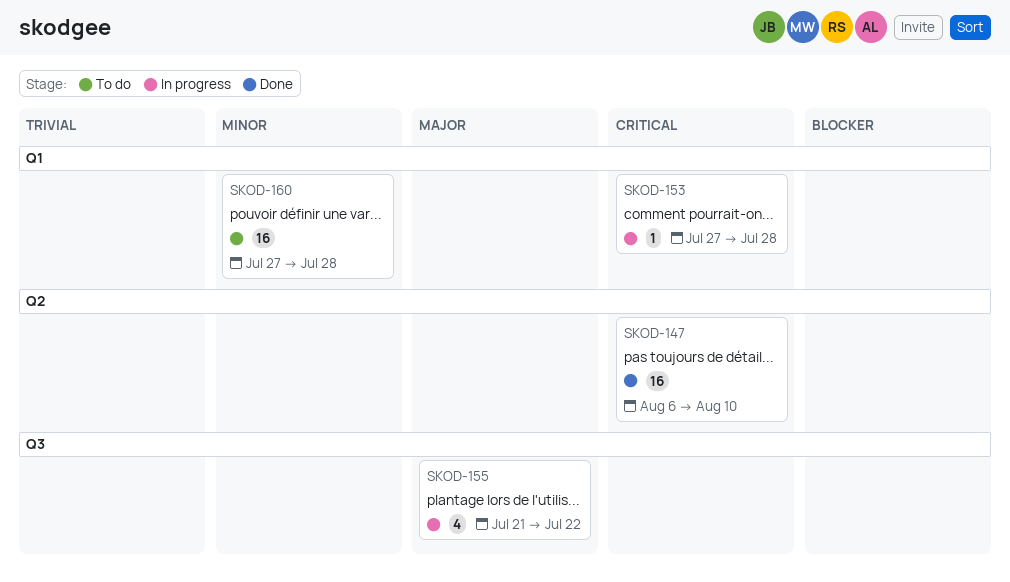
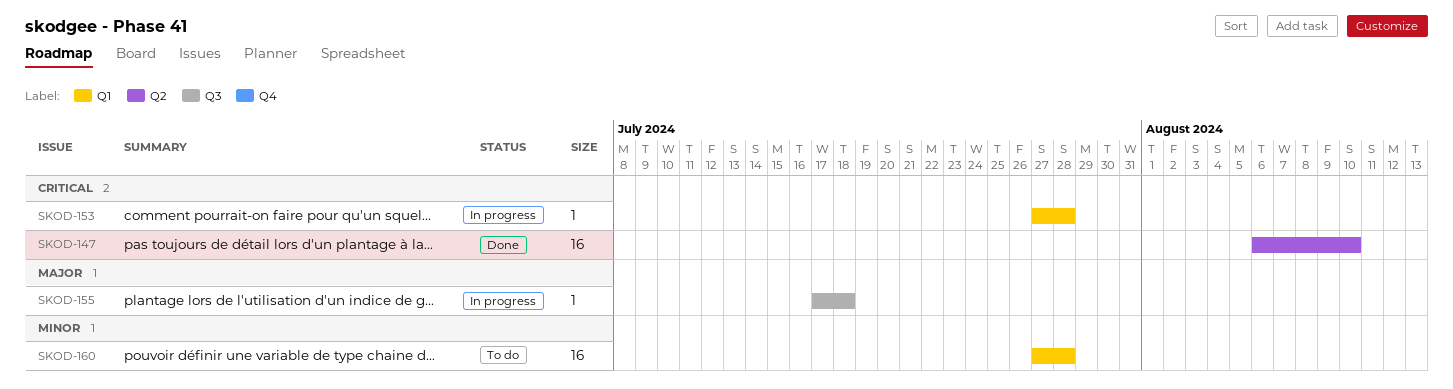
SKOD-155, estimate: 4 -> 1
SKOD-155, start: Jul 21 -> Jul 17
SKOD-155, due: Jul 22 -> Jul 18

